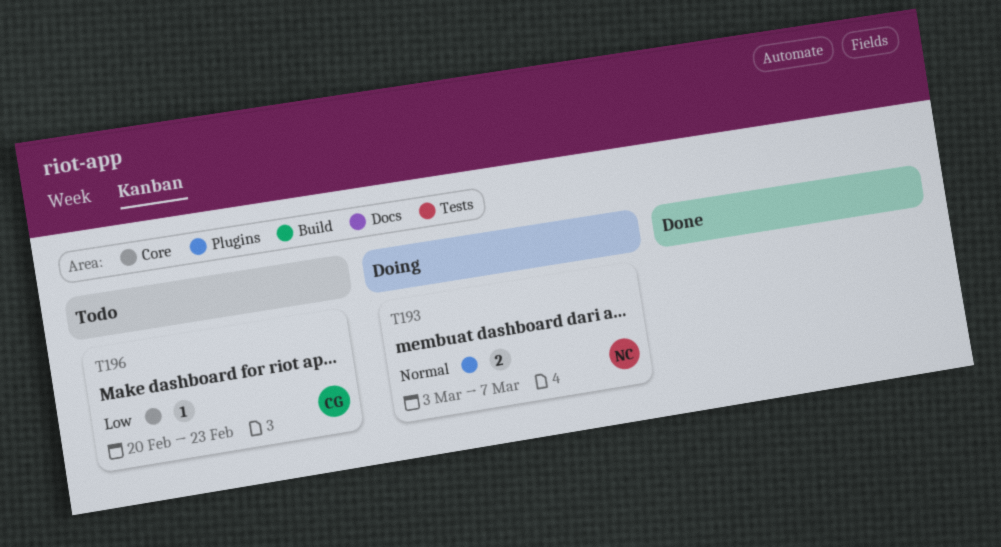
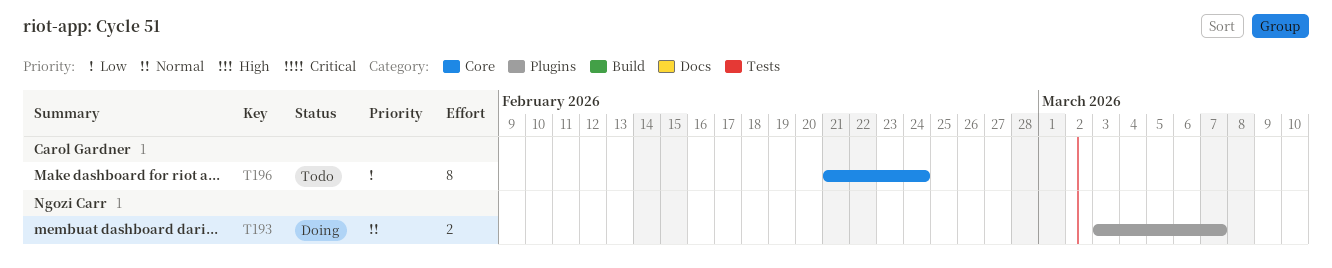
T196, estimate: 1 -> 8
T196, start: Feb 20 -> Feb 21
T196, due: Feb 23 -> Feb 24

